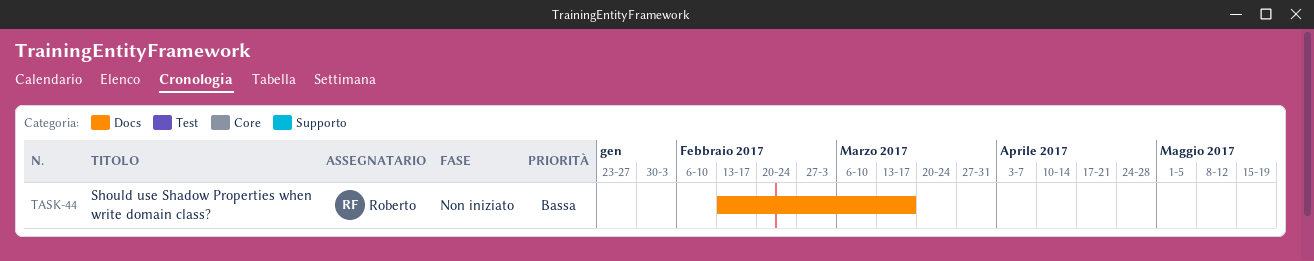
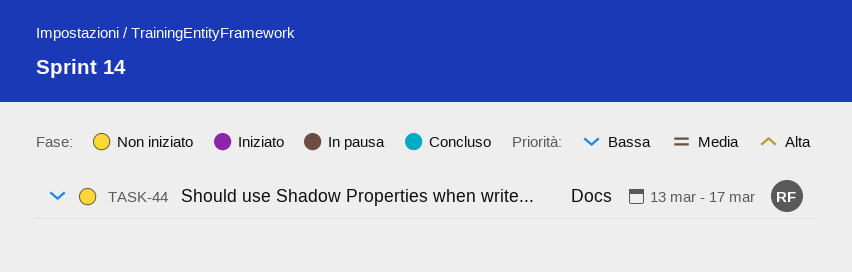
TASK-44, start: Feb 13 -> Mar 13

